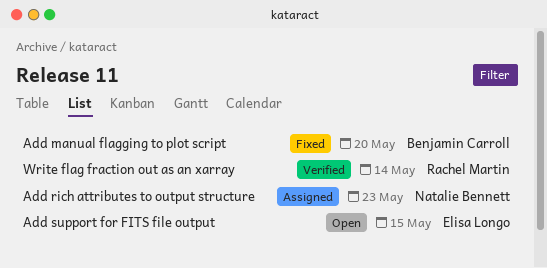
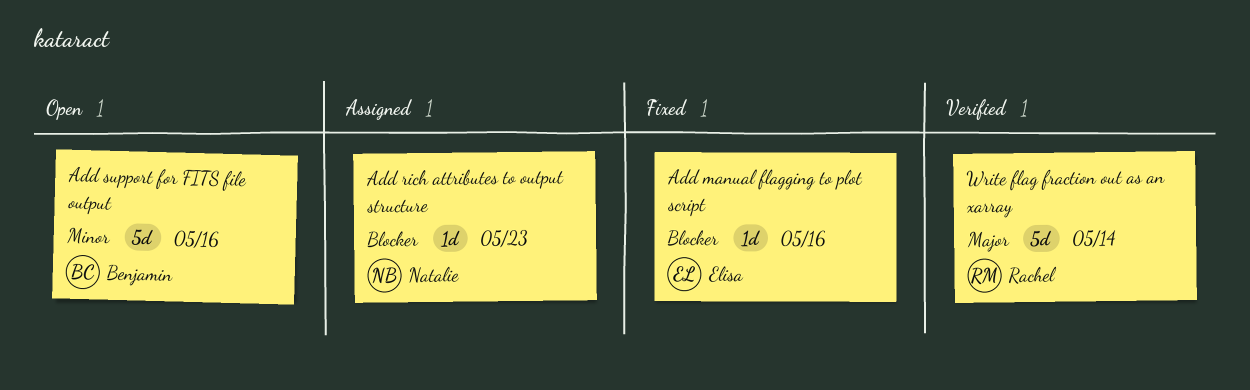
Add manual flagging to plot script, owner: Benjamin Carroll -> Elisa Longo
Add manual flagging to plot script, due: May 20 -> May 16
Add support for FITS file output, owner: Elisa Longo -> Benjamin Carroll
Add support for FITS file output, due: May 15 -> May 16

